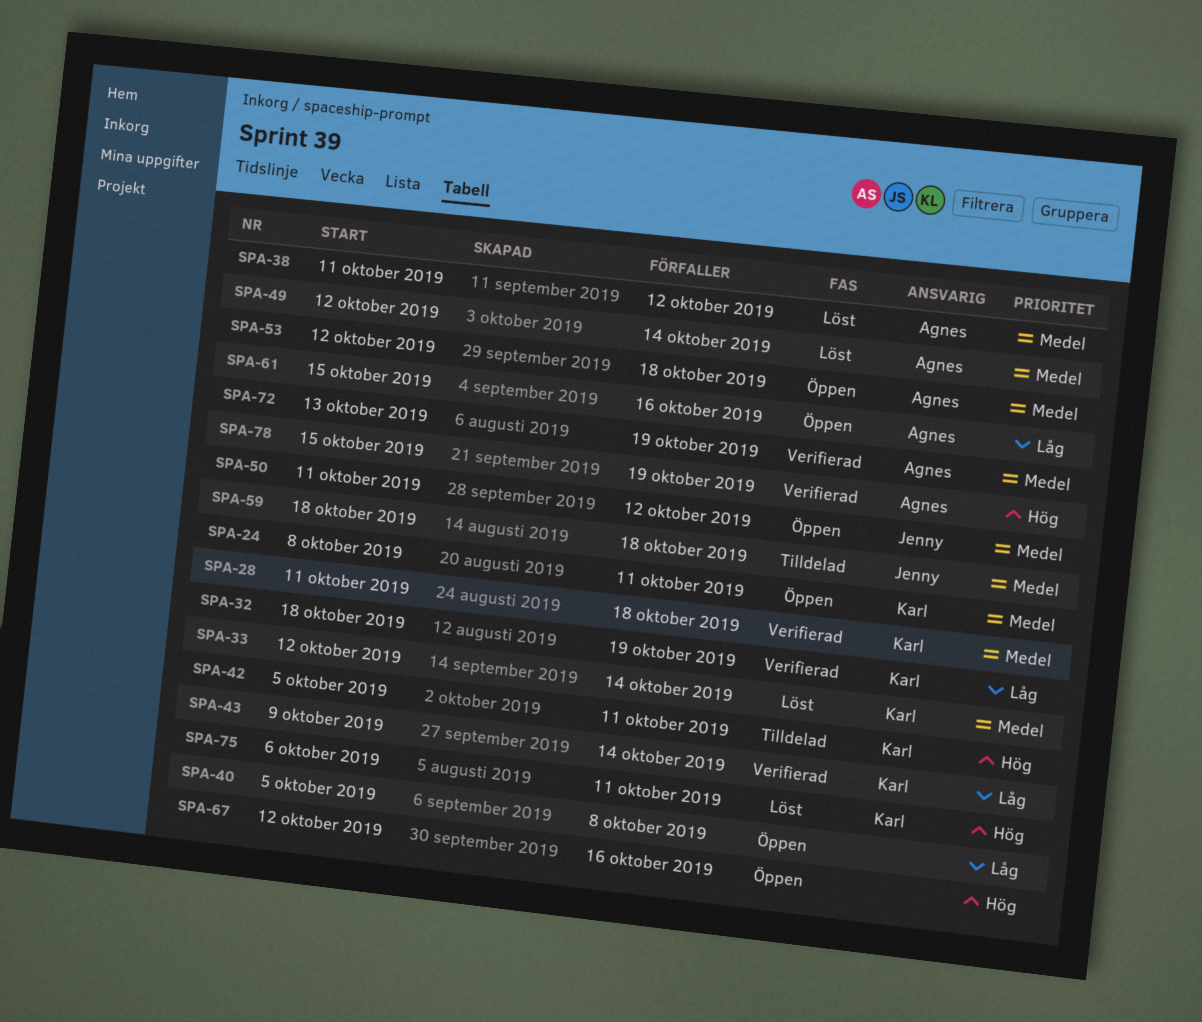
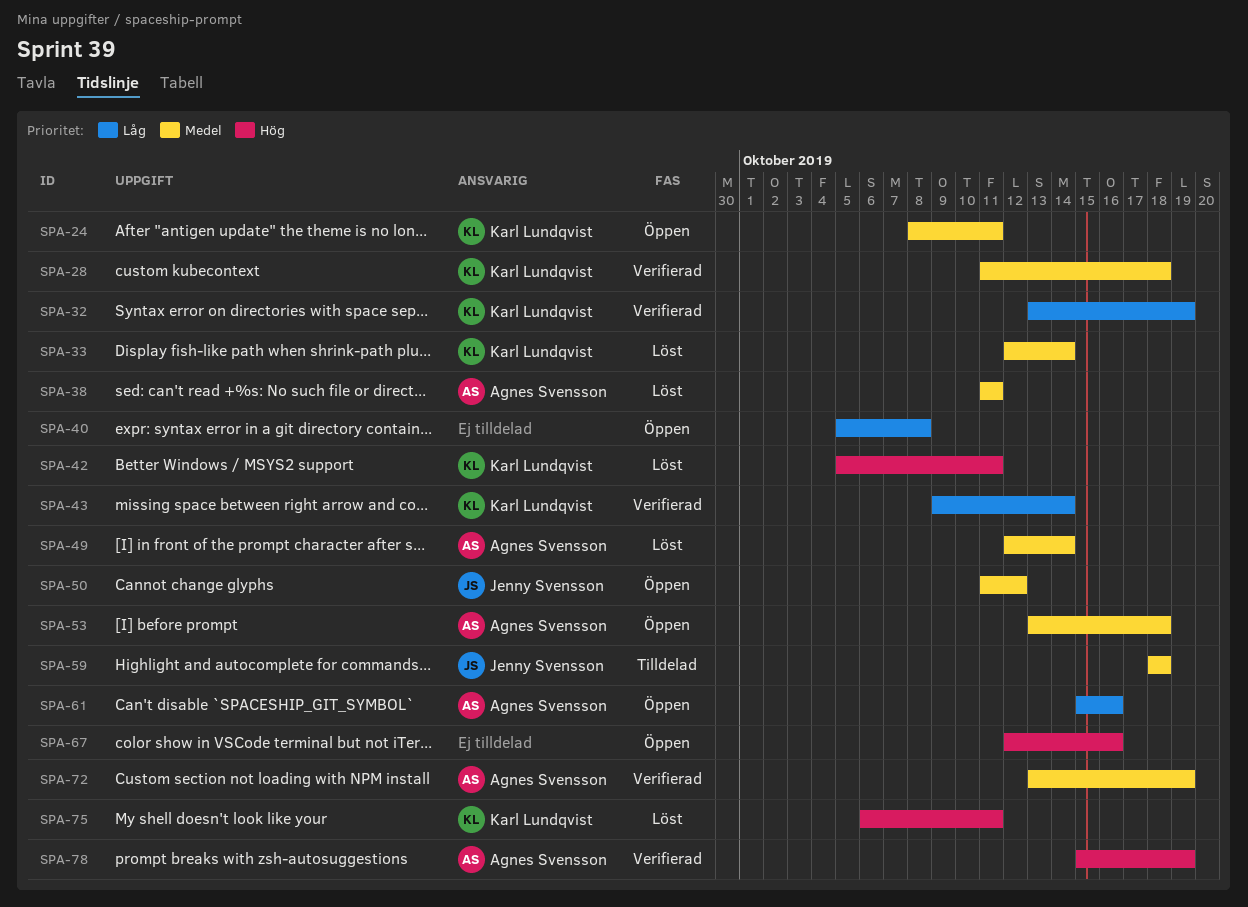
SPA-32, start: Oct 18 -> Oct 13
SPA-38, due: Oct 12 -> Oct 11
SPA-42, status: Tilldelad -> Löst
SPA-53, start: Oct 12 -> Oct 13

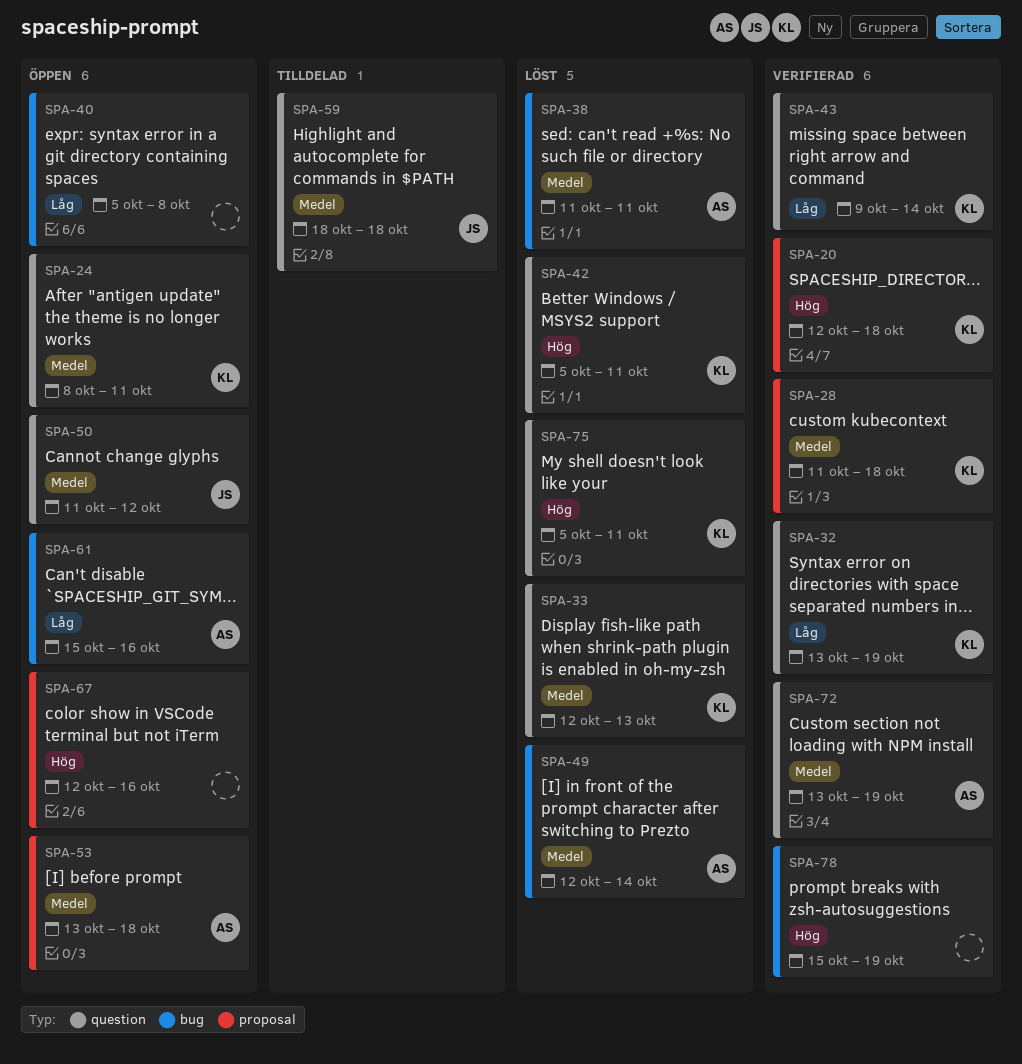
SPA-20: none -> present
SPA-33, due: Oct 14 -> Oct 13
SPA-75, start: Oct 6 -> Oct 5
SPA-78, owner: Agnes Svensson -> none

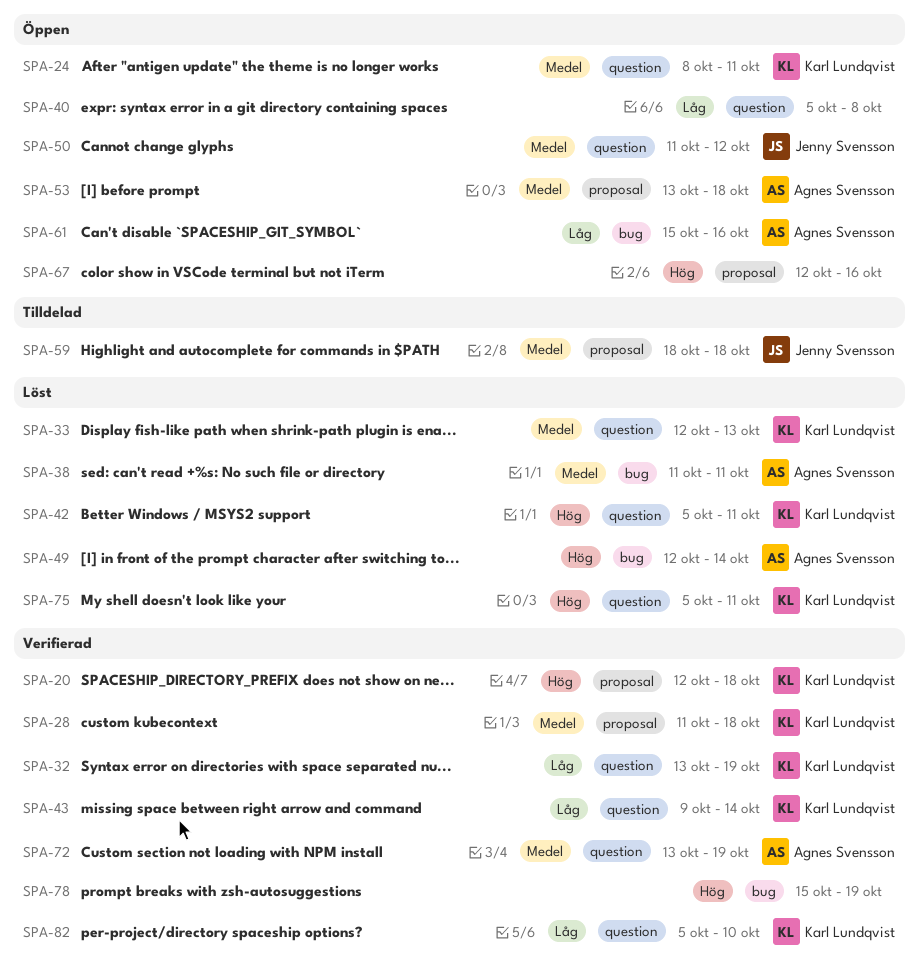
SPA-40, label: bug -> question
SPA-49, priority: Medel -> Hög
SPA-59, label: question -> proposal
SPA-82: none -> present

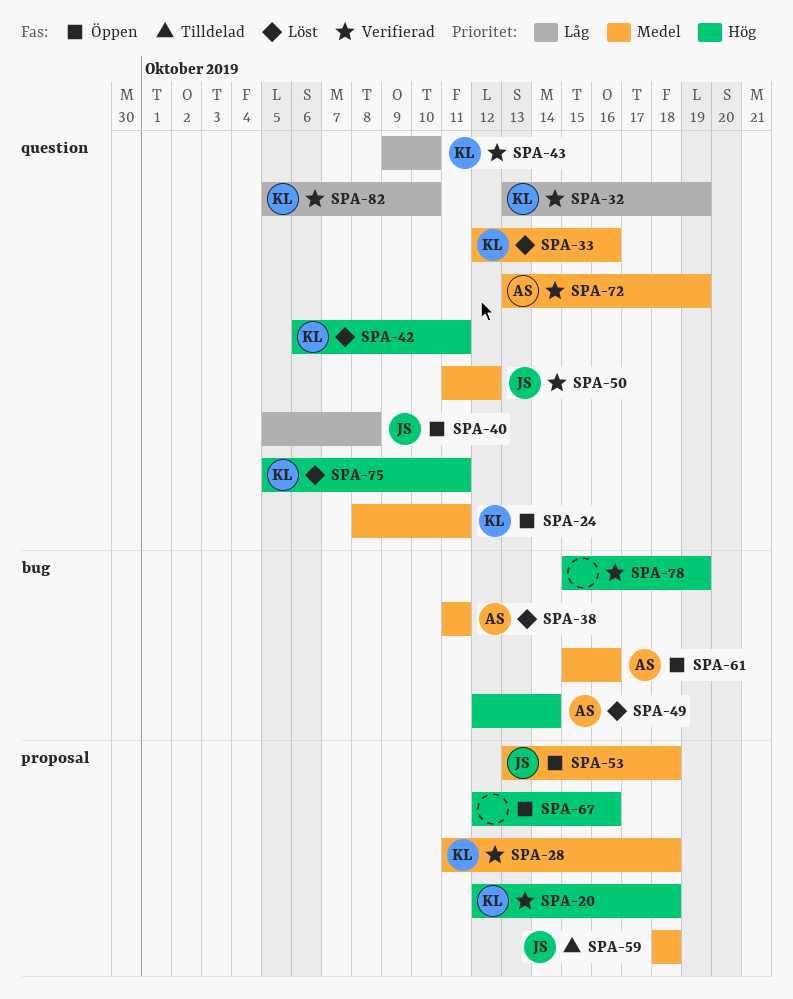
SPA-33, due: Oct 13 -> Oct 16
SPA-40, owner: none -> Jenny Svensson
SPA-42, start: Oct 5 -> Oct 6
SPA-43, due: Oct 14 -> Oct 10
SPA-50, status: Öppen -> Verifierad
SPA-53, owner: Agnes Svensson -> Jenny Svensson
SPA-61, priority: Låg -> Medel

